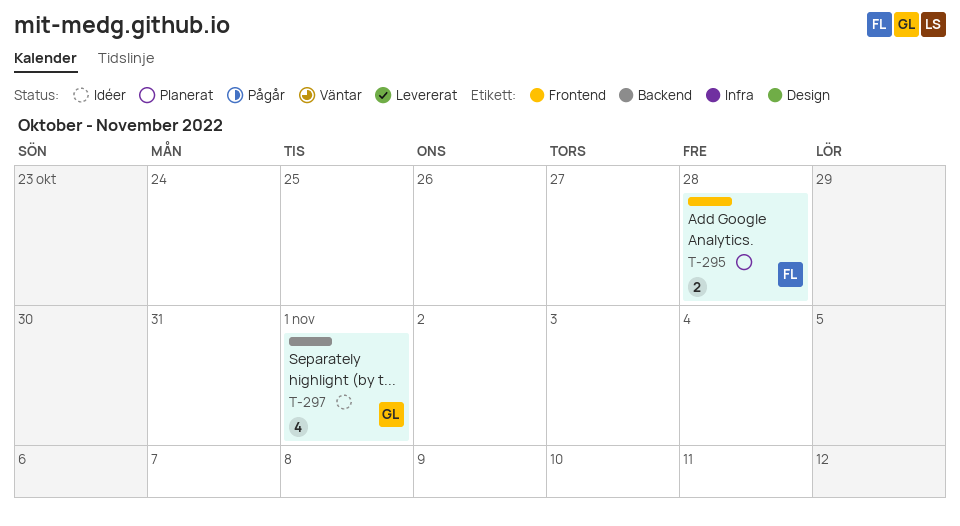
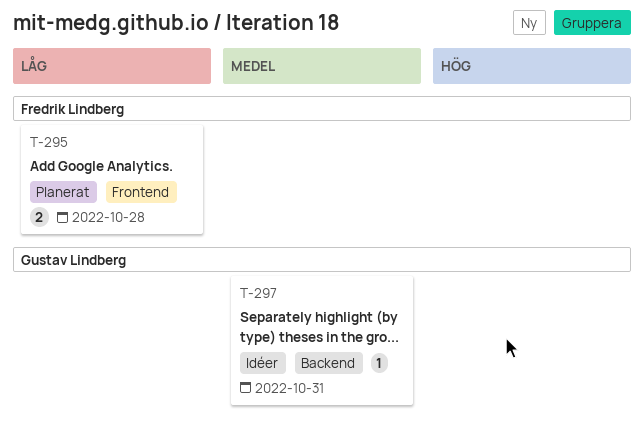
T-297, estimate: 4 -> 1
T-297, due: Nov 1 -> Oct 31

